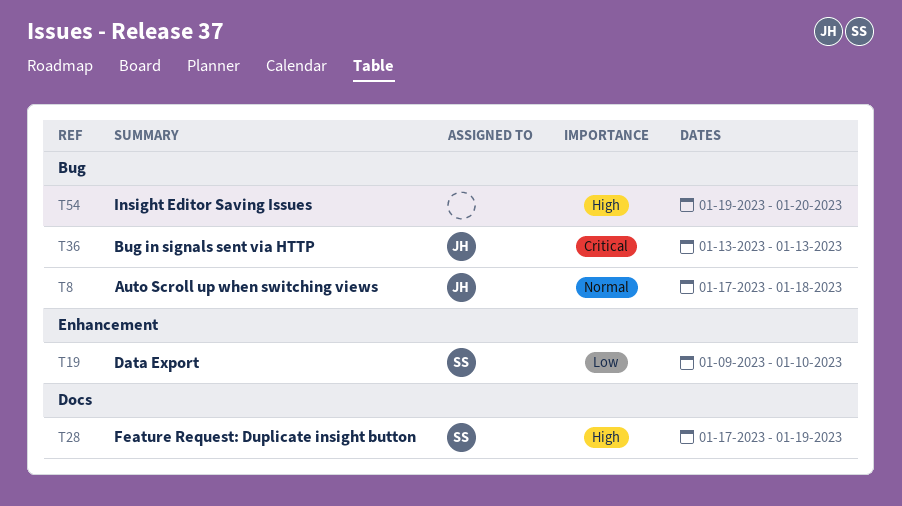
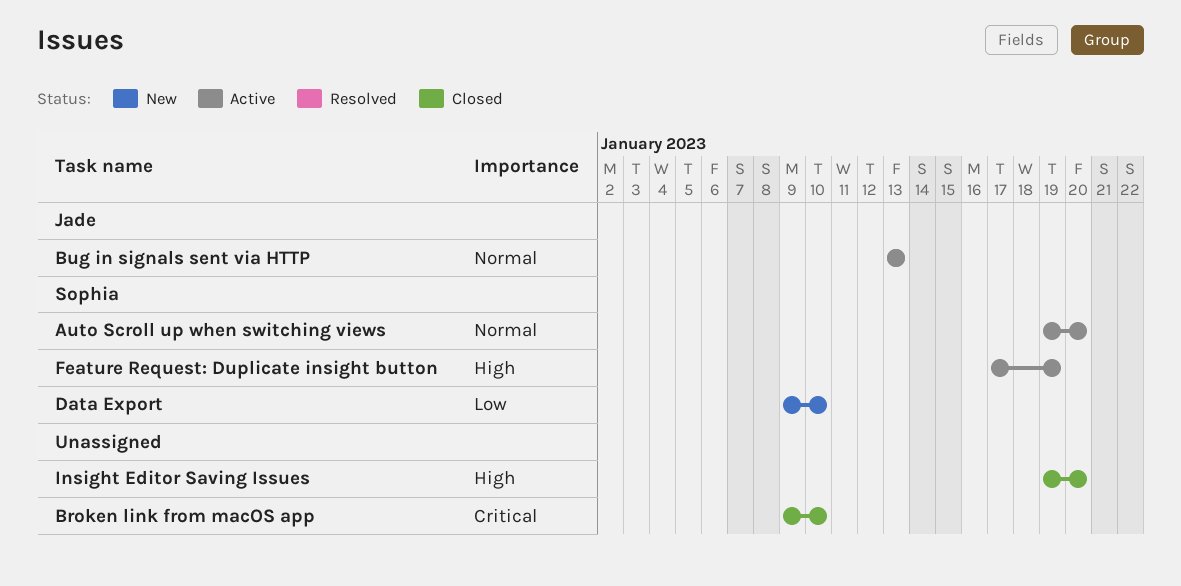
Auto Scroll up when switching views, owner: Jade -> Sophia
Auto Scroll up when switching views, start: Jan 17 -> Jan 19
Auto Scroll up when switching views, due: Jan 18 -> Jan 20
Broken link from macOS app: none -> present
Bug in signals sent via HTTP, priority: Critical -> Normal

